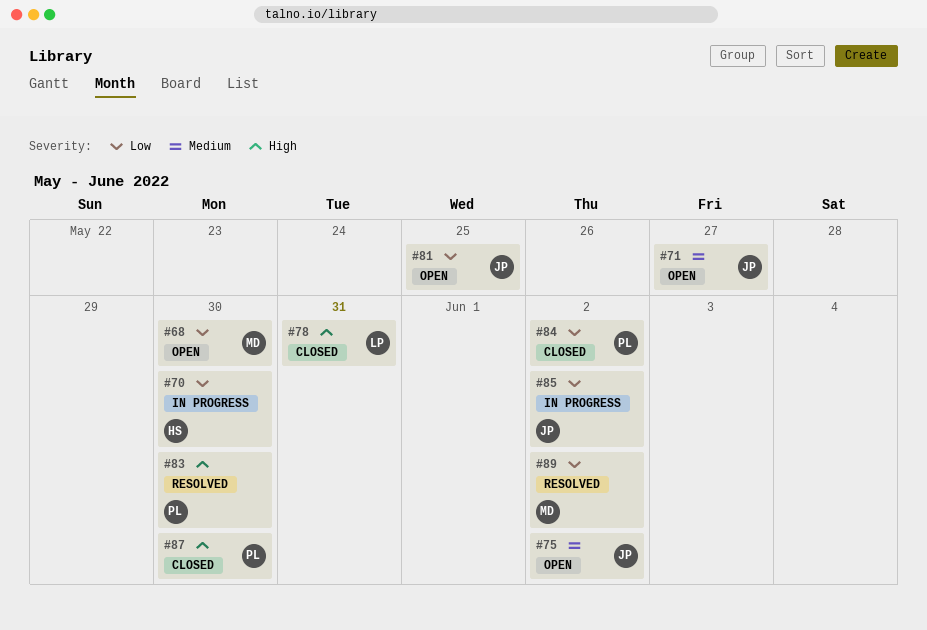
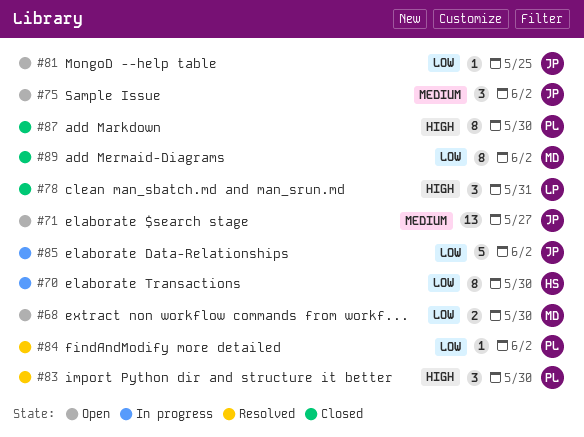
#84, status: Closed -> Resolved
#89, status: Resolved -> Closed

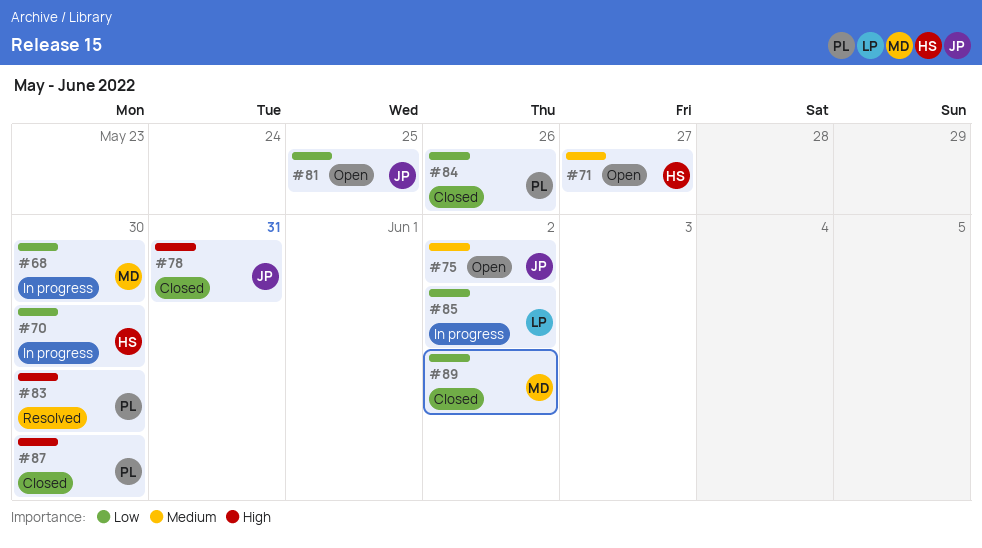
#68, status: Open -> In progress
#71, owner: JP -> HS
#78, owner: LP -> JP
#84, status: Resolved -> Closed
#84, due: Jun 2 -> May 26
#85, owner: JP -> LP

